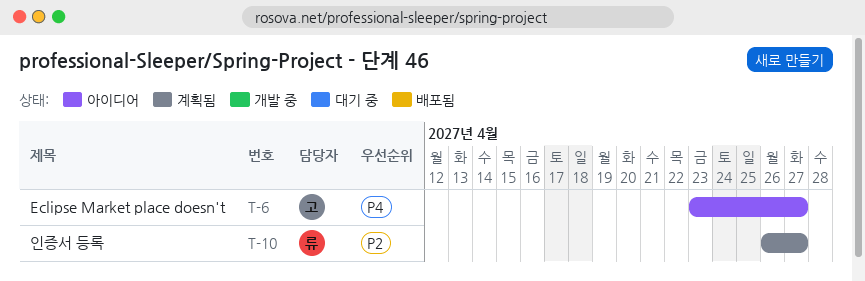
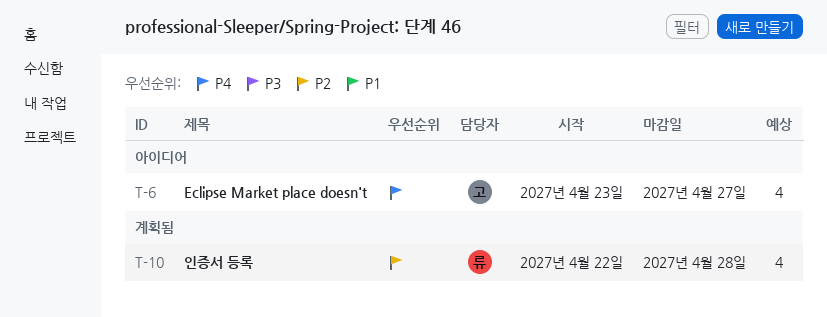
T-10, start: Apr 26 -> Apr 22
T-10, due: Apr 27 -> Apr 28

